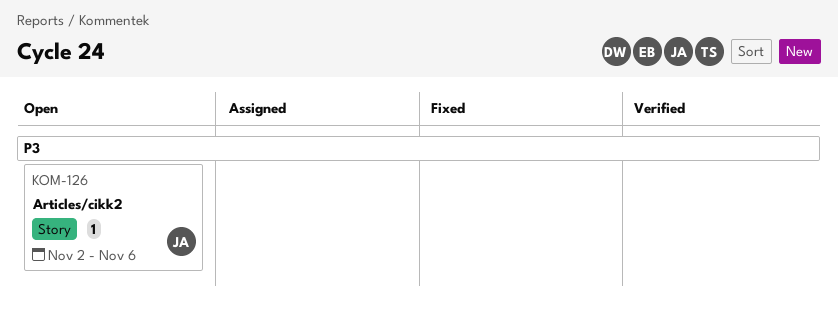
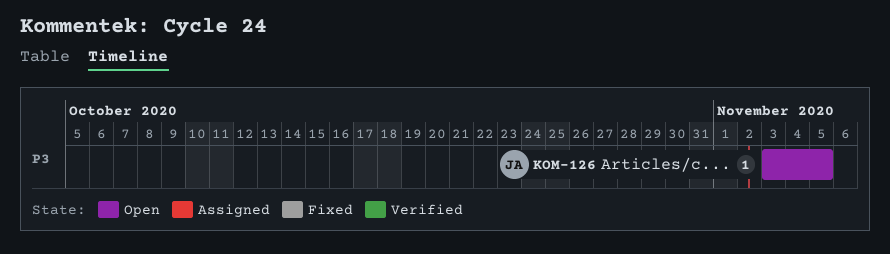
KOM-126, start: Nov 2 -> Nov 3
KOM-126, due: Nov 6 -> Nov 5

